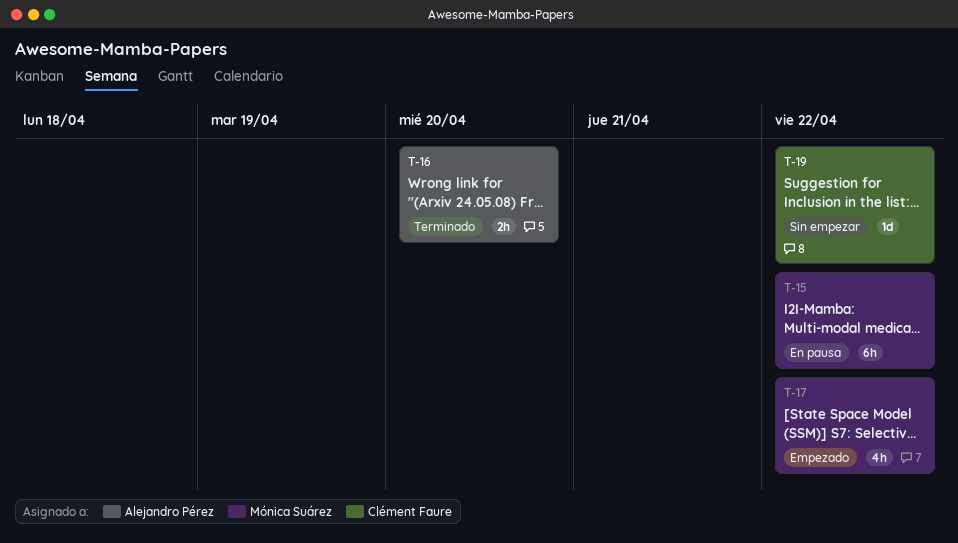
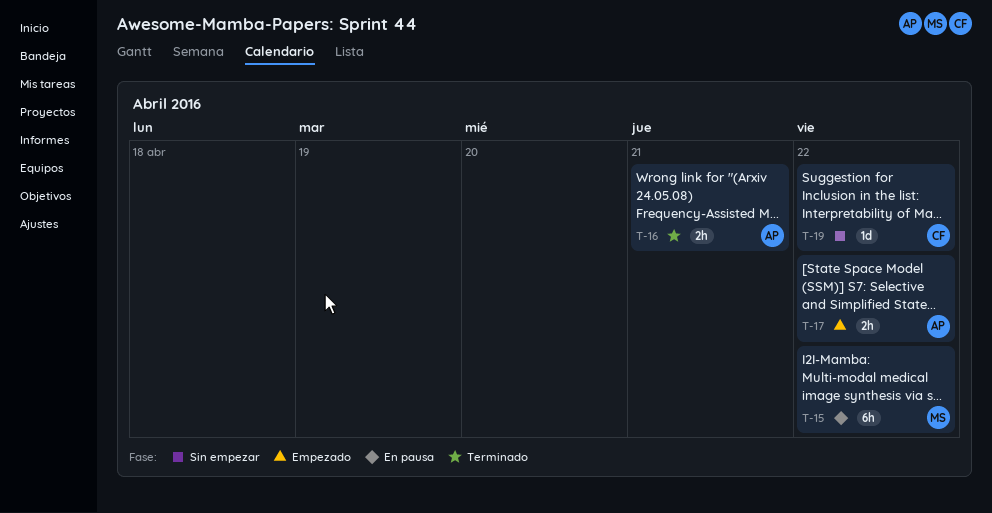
T-16, due: Apr 20 -> Apr 21
T-17, owner: Mónica Suárez -> Alejandro Pérez
T-17, estimate: 4h -> 2h

